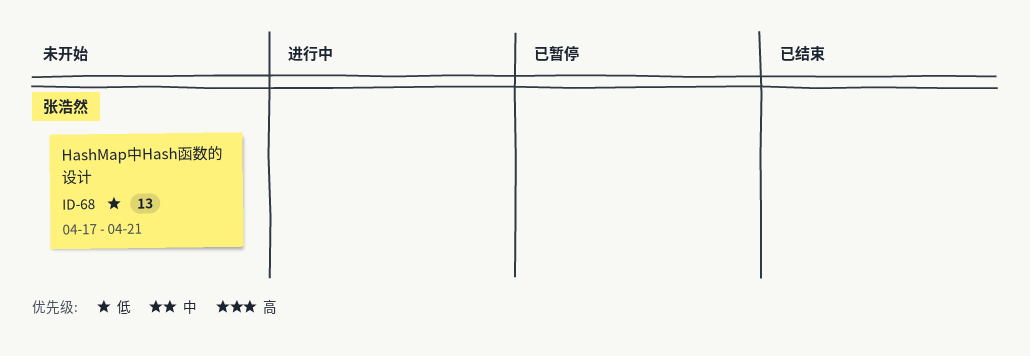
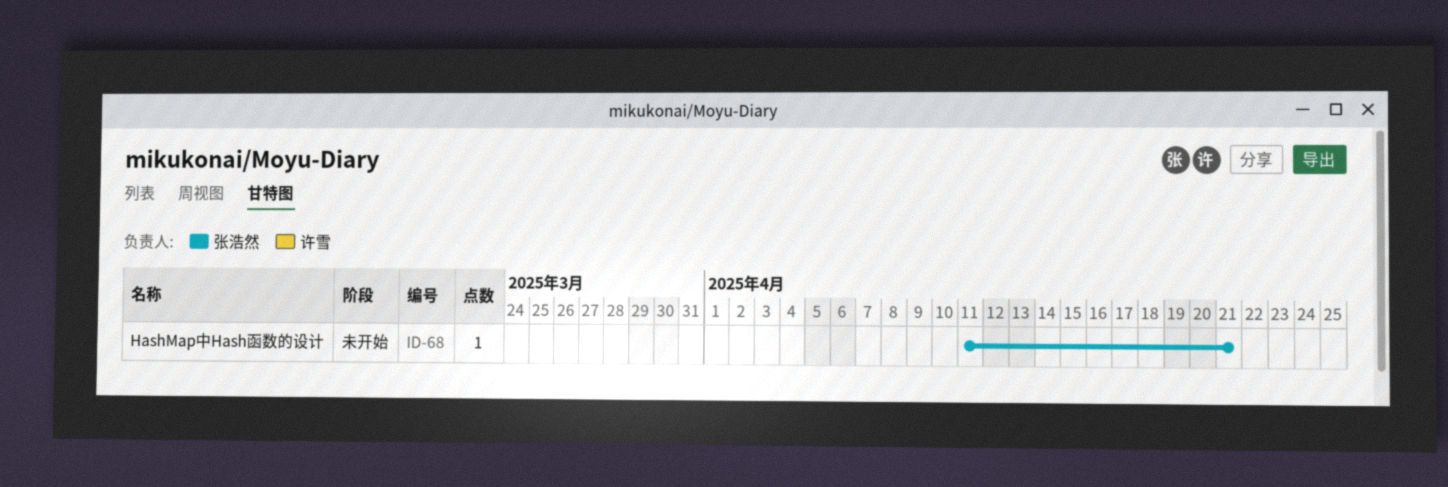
ID-68, estimate: 13 -> 1
ID-68, start: Apr 17 -> Apr 11

